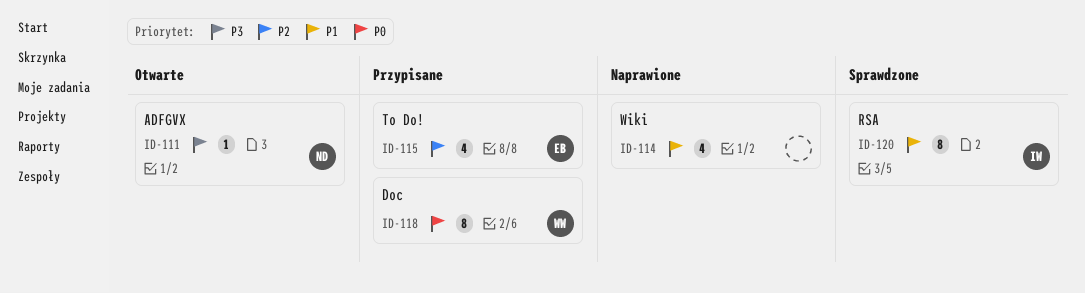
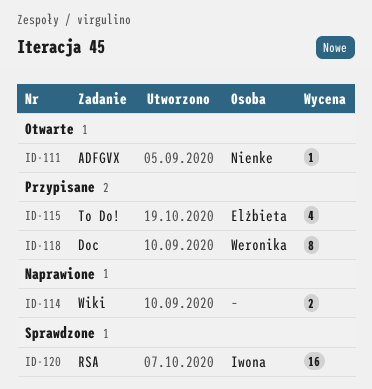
ID-114, estimate: 4 -> 2
ID-120, estimate: 8 -> 16

